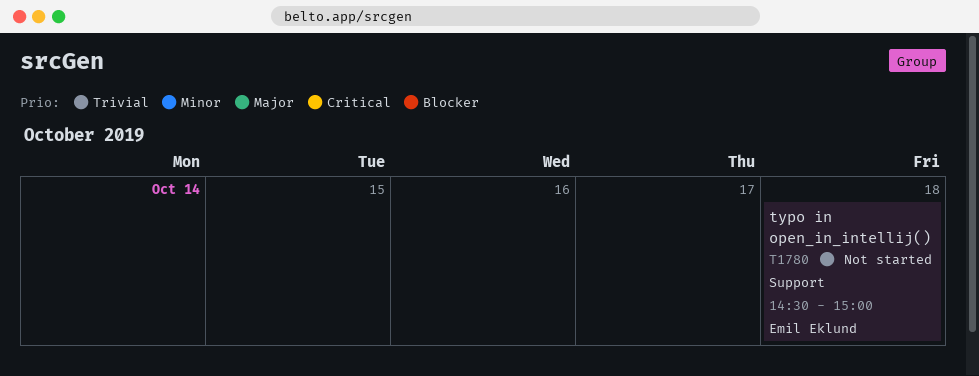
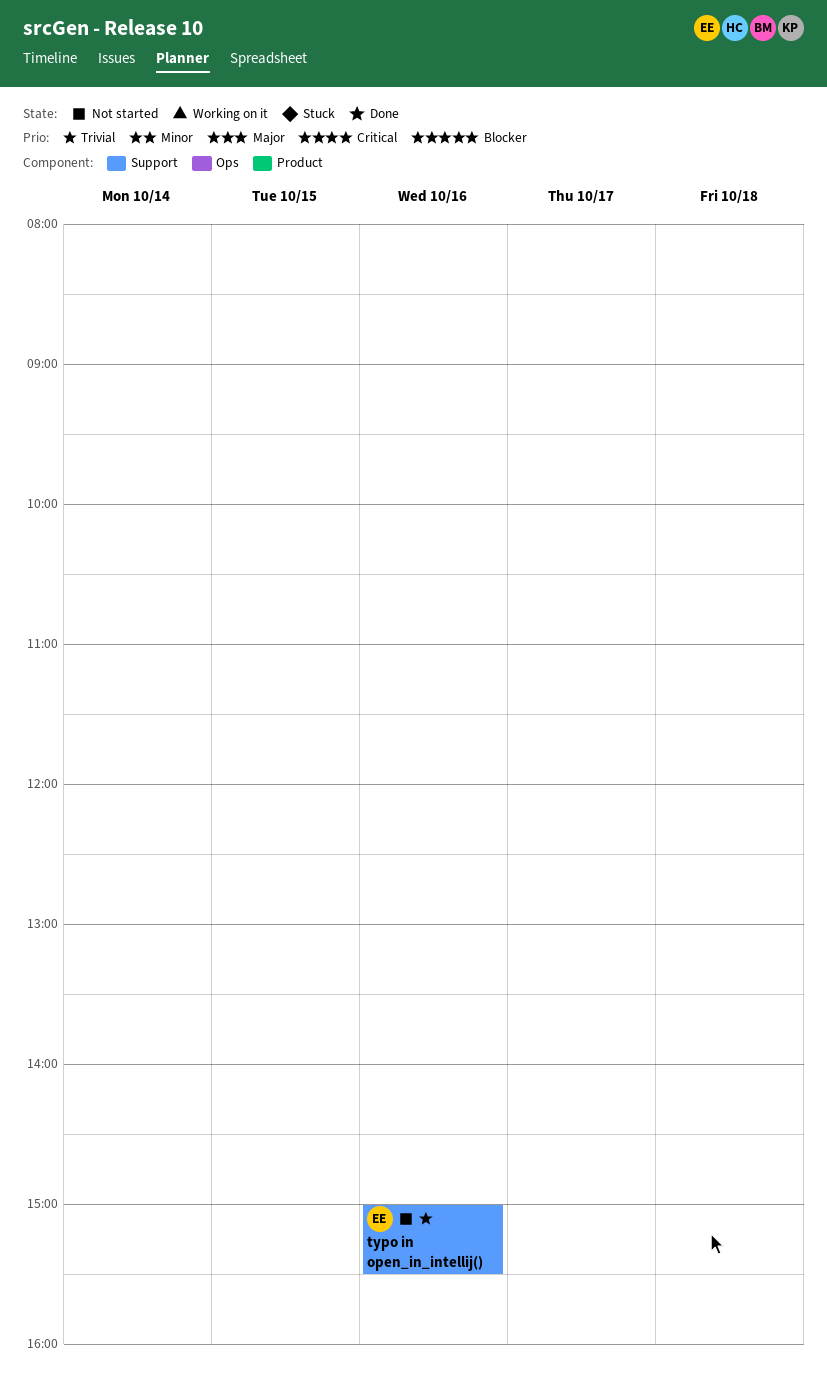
typo in open_in_intellij(), day: Oct 18 -> Oct 16
typo in open_in_intellij(), begins: 14:30 -> 15:00
typo in open_in_intellij(), ends: 15:00 -> 15:30

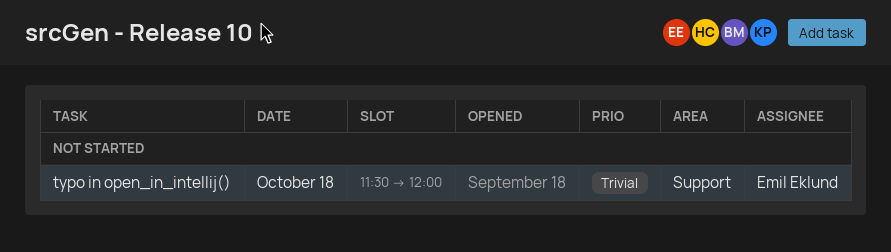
typo in open_in_intellij(), day: Oct 16 -> Oct 18
typo in open_in_intellij(), begins: 15:00 -> 11:30
typo in open_in_intellij(), ends: 15:30 -> 12:00

